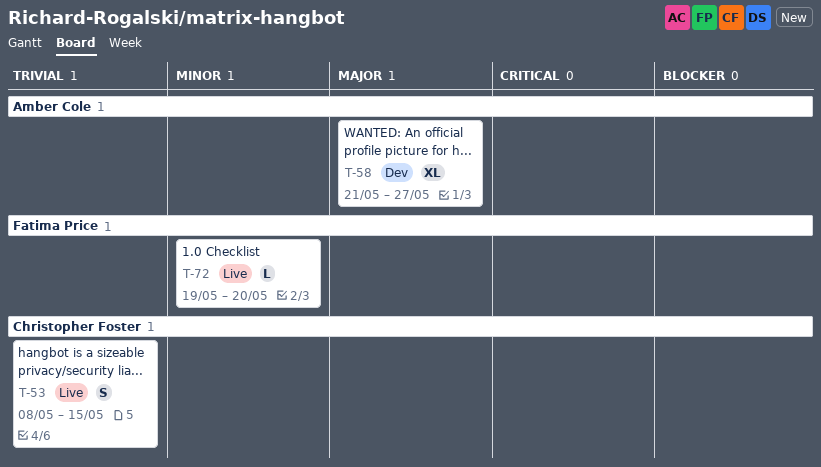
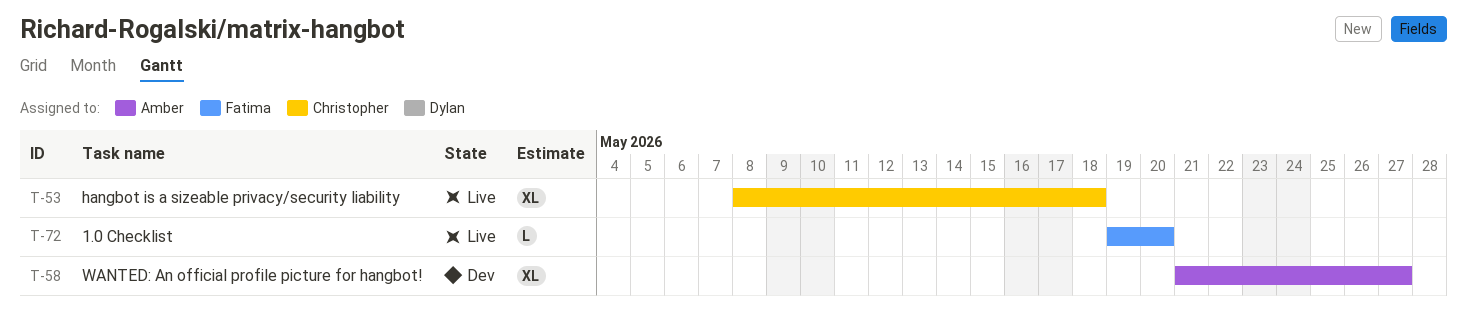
T-53, estimate: S -> XL
T-53, due: May 15 -> May 18

